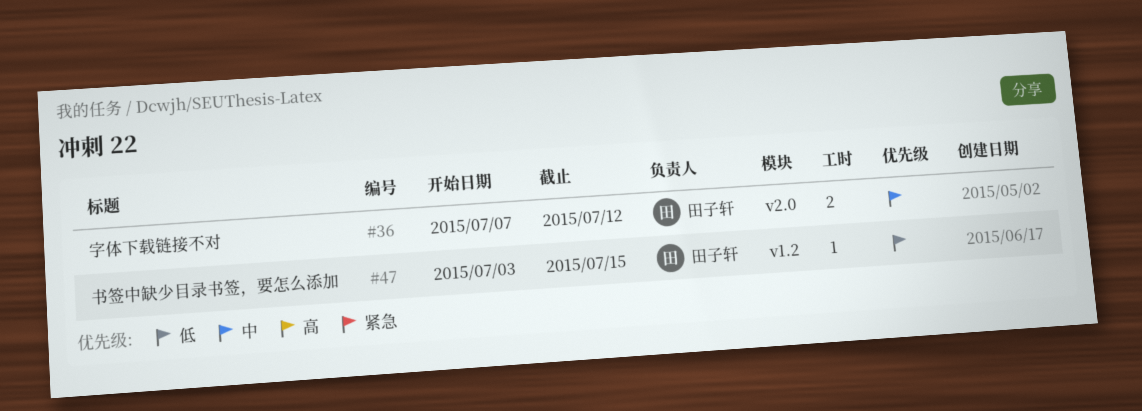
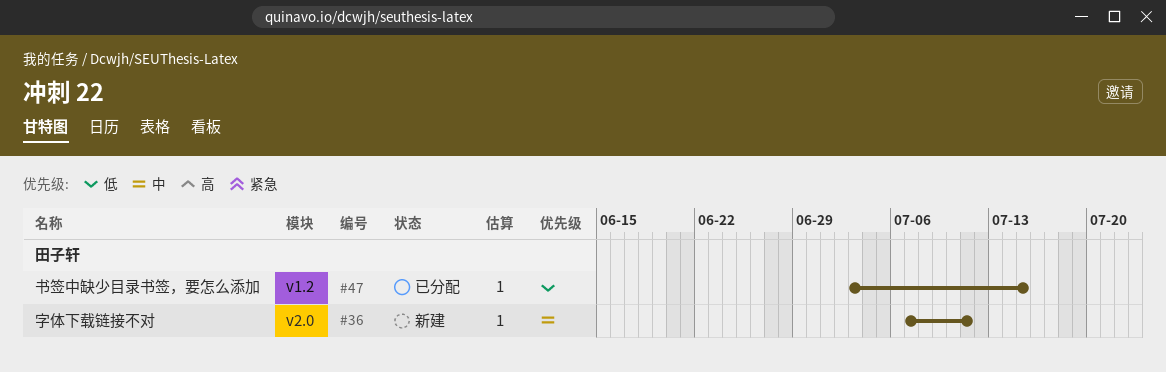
#36, estimate: 2 -> 1
#36, due: Jul 12 -> Jul 11

